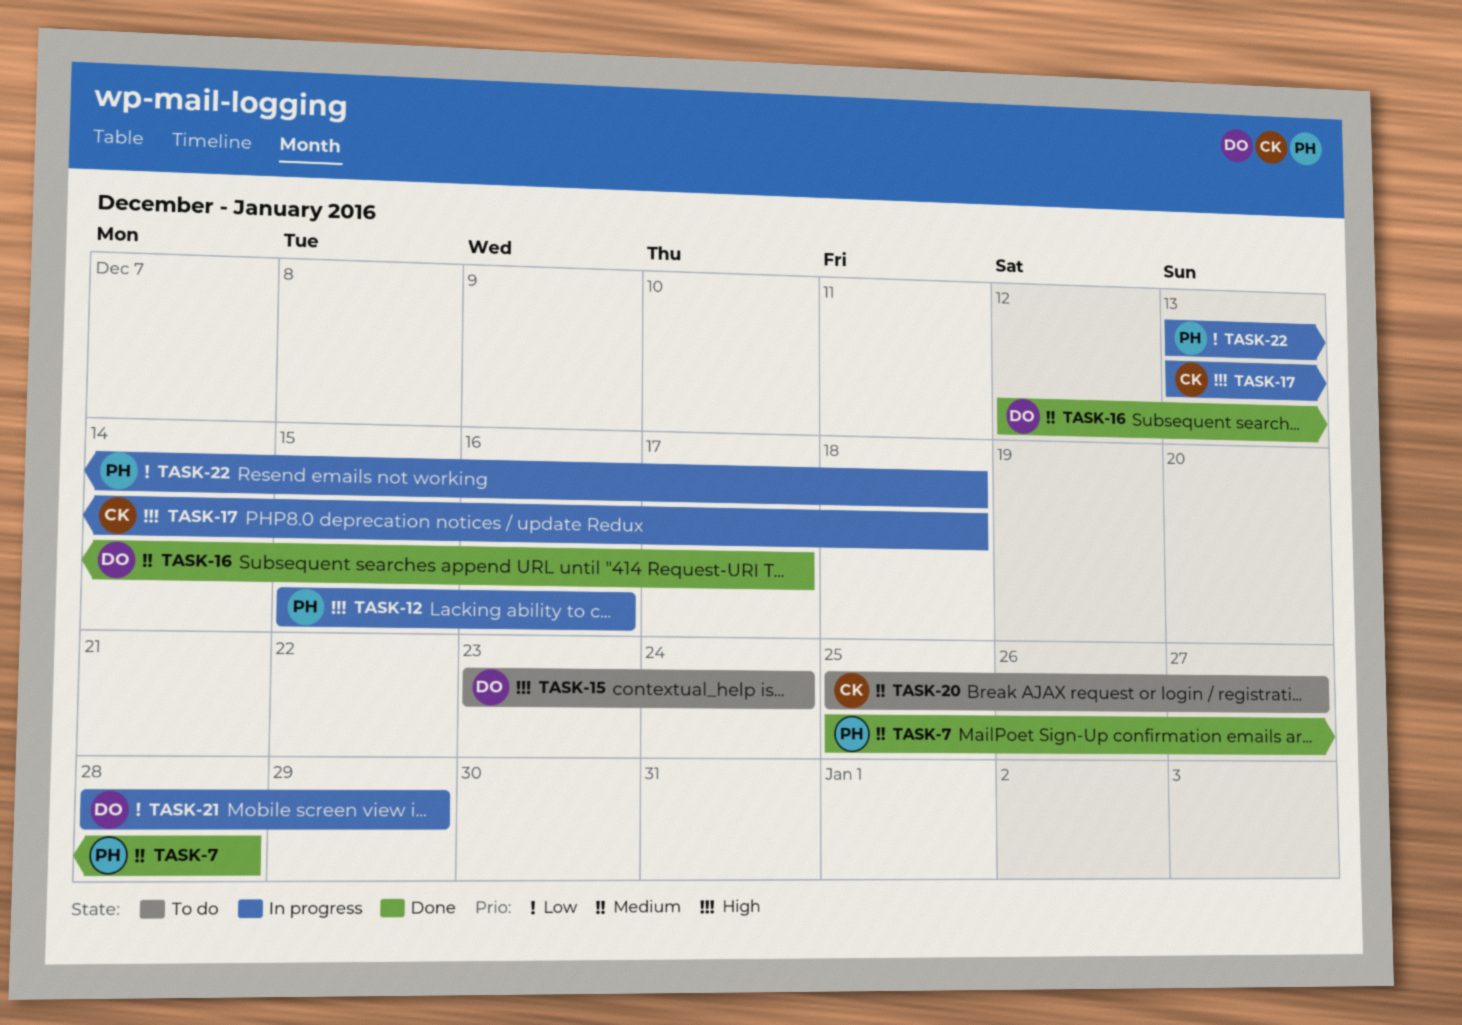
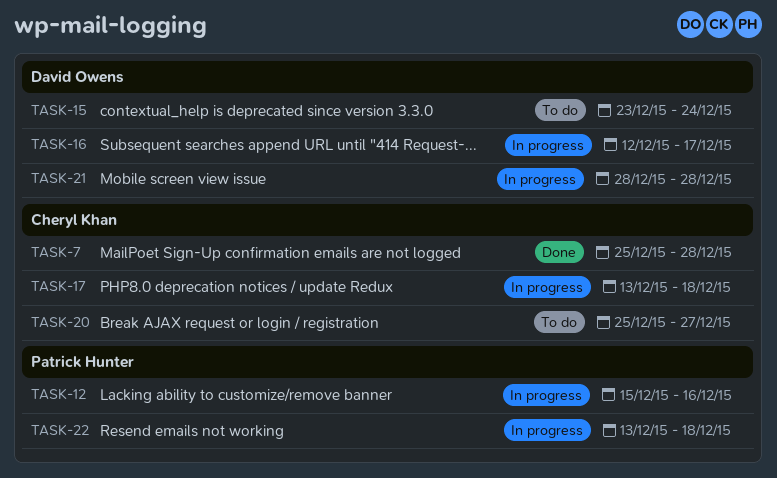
TASK-7, owner: Patrick Hunter -> Cheryl Khan
TASK-16, status: Done -> In progress
TASK-21, due: Dec 29 -> Dec 28

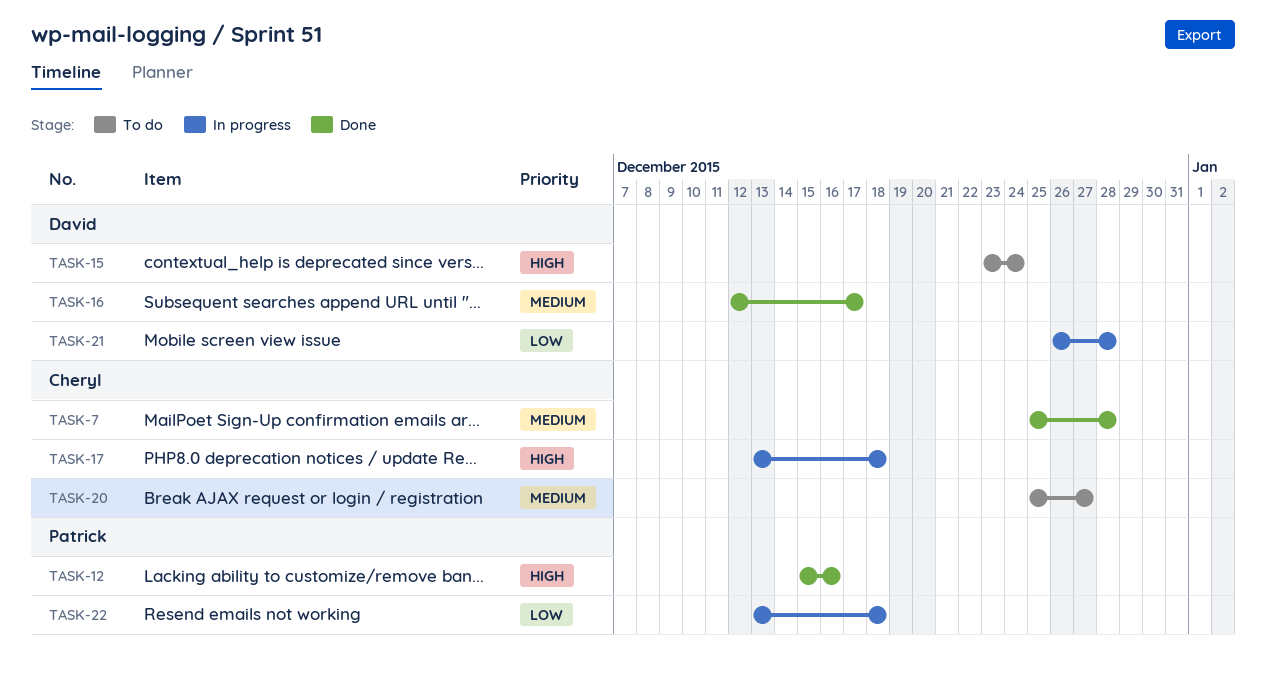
TASK-12, status: In progress -> Done
TASK-16, status: In progress -> Done
TASK-21, start: Dec 28 -> Dec 26

